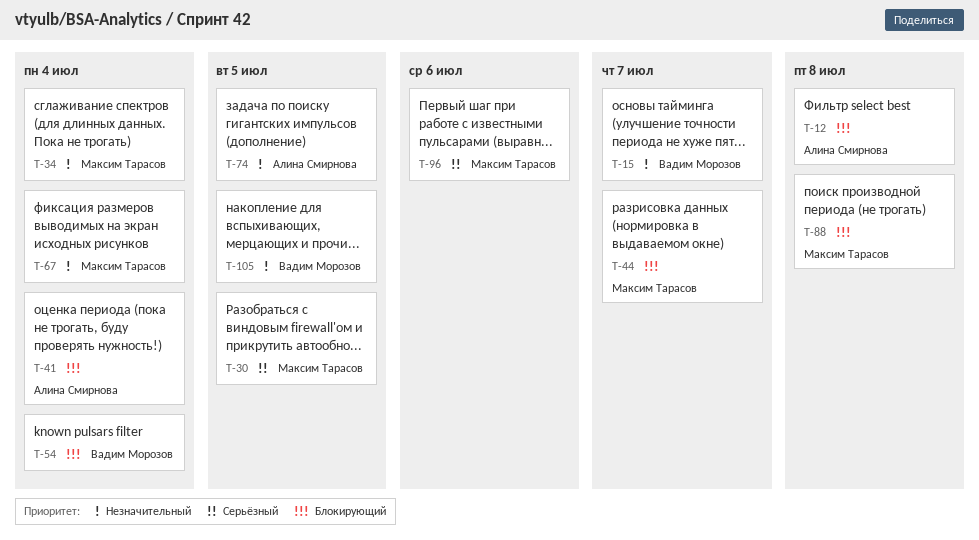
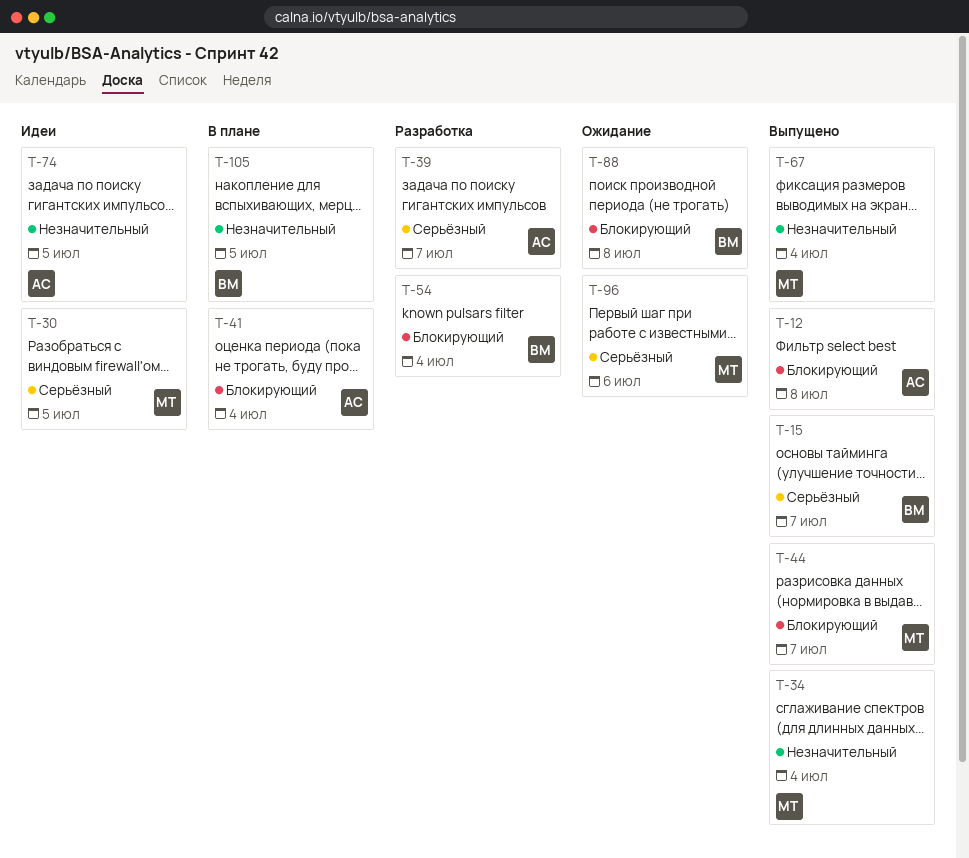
T-15, priority: Незначительный -> Серьёзный
T-39: none -> present
T-88, owner: Максим Тарасов -> Вадим Морозов

